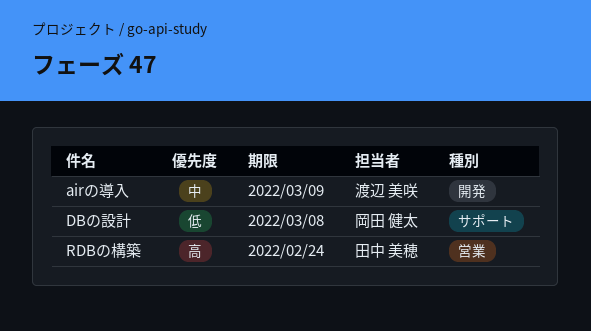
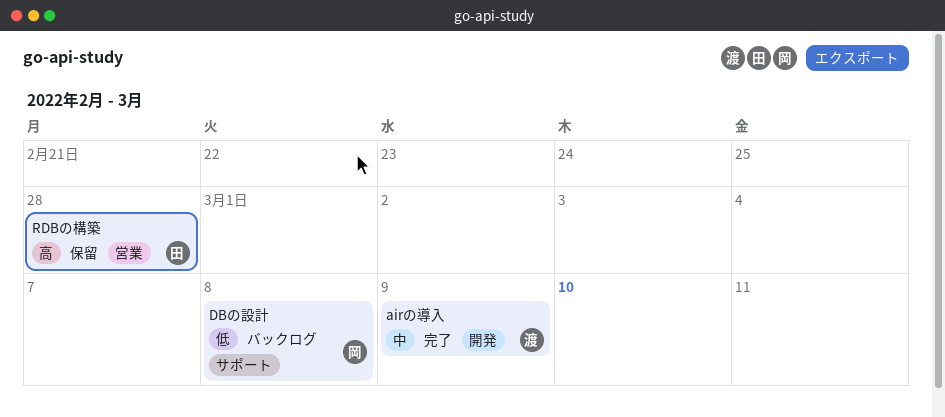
RDBの構築, due: Feb 24 -> Feb 28

